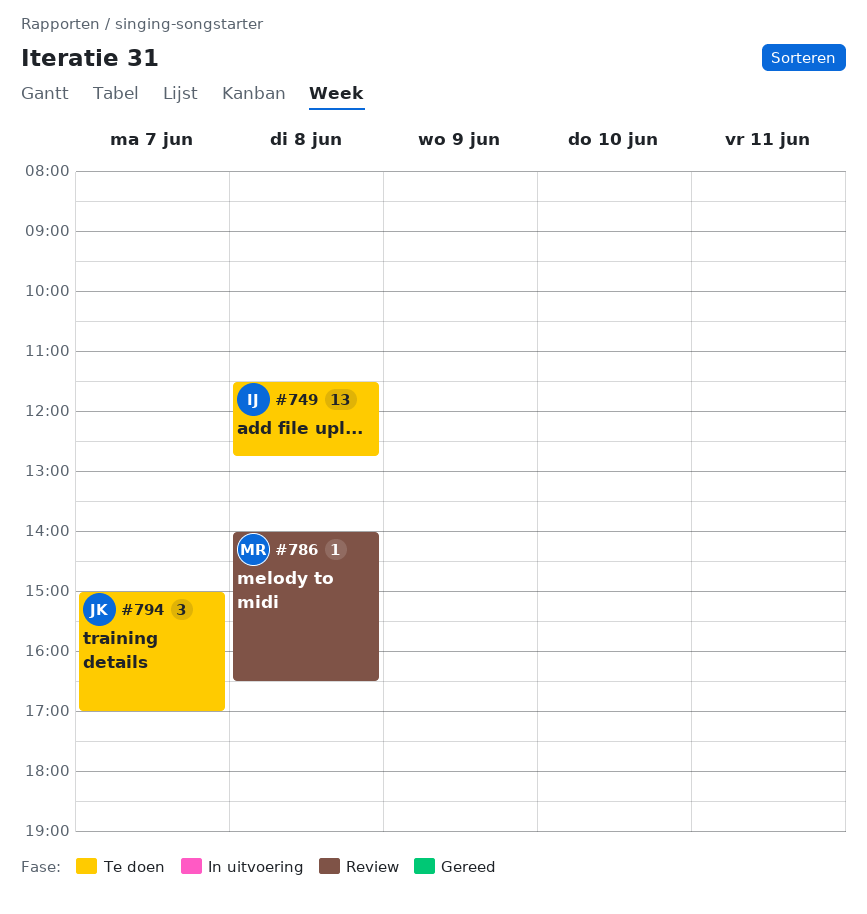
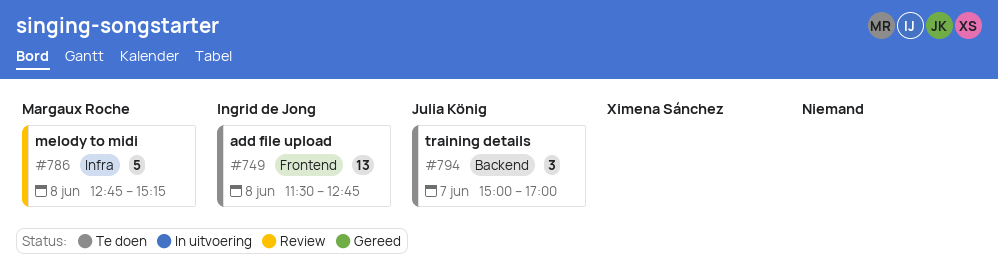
#786, estimate: 1 -> 5
#786, begins: 14:00 -> 12:45
#786, ends: 16:30 -> 15:15

